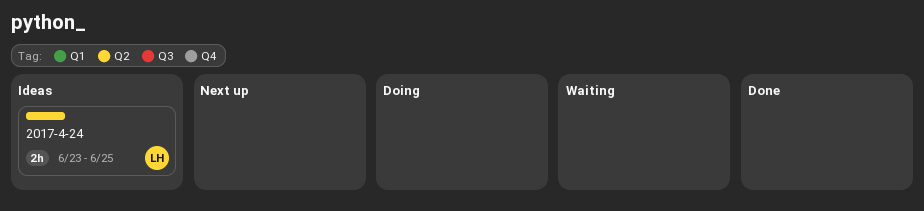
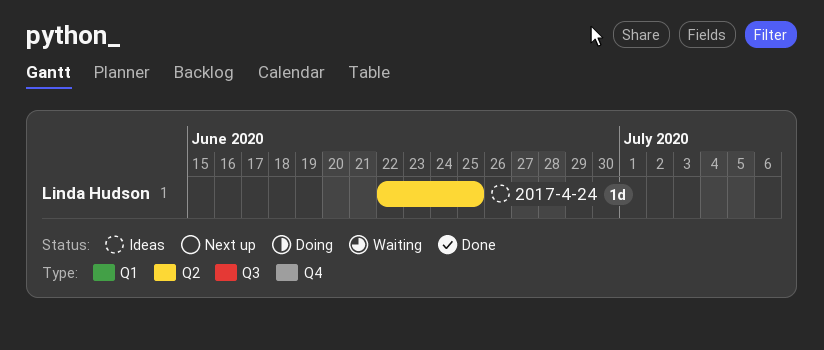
2017-4-24, estimate: 2h -> 1d
2017-4-24, start: Jun 23 -> Jun 22

